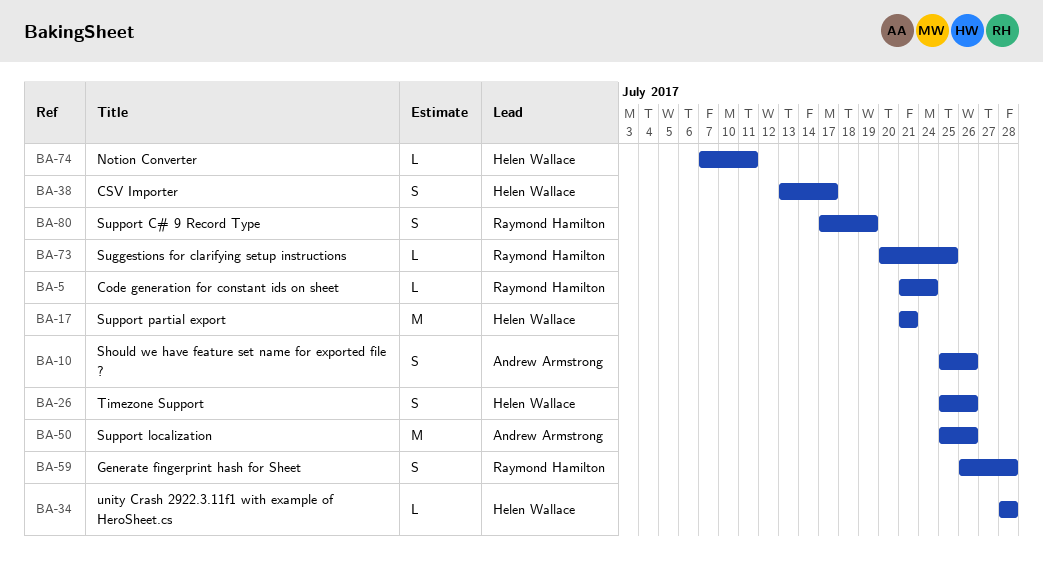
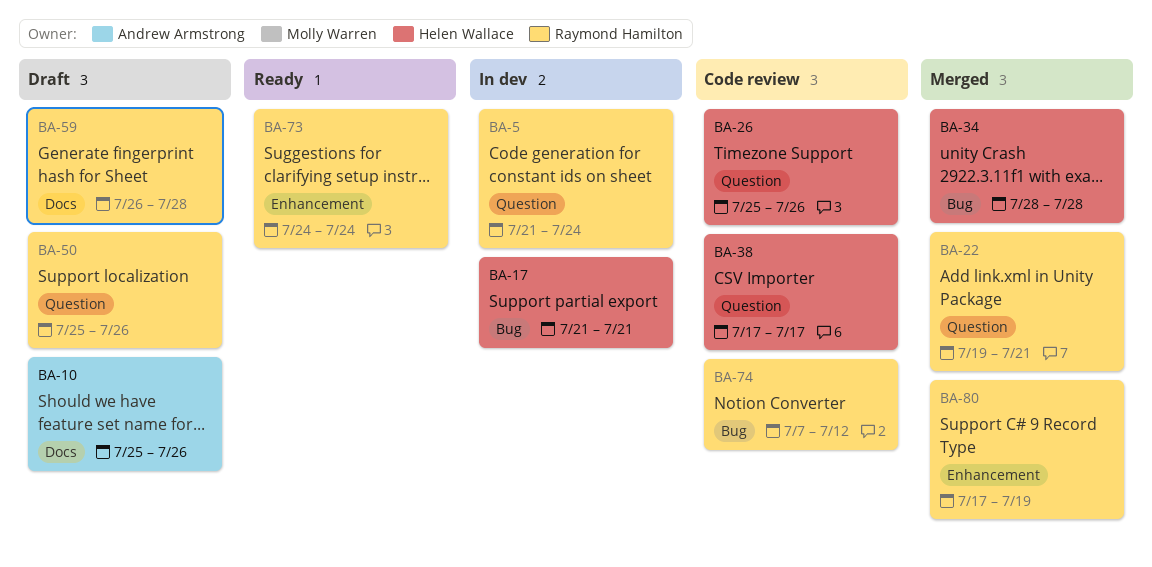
BA-22: none -> present
BA-38, start: Jul 13 -> Jul 17
BA-50, owner: Andrew Armstrong -> Raymond Hamilton
BA-73, start: Jul 20 -> Jul 24
BA-73, due: Jul 25 -> Jul 24
BA-74, owner: Helen Wallace -> Raymond Hamilton
BA-74, due: Jul 11 -> Jul 12

